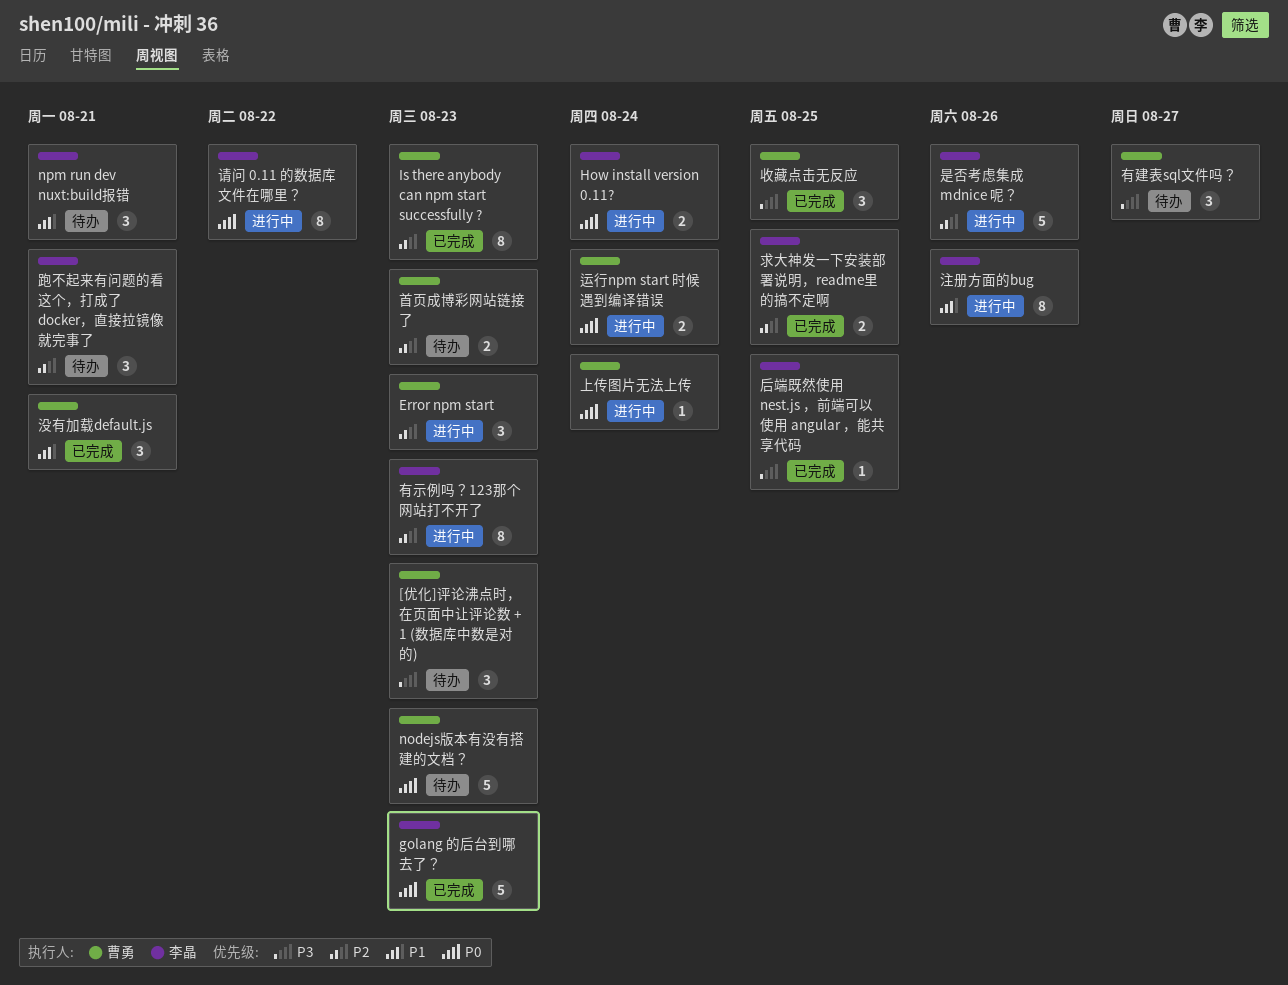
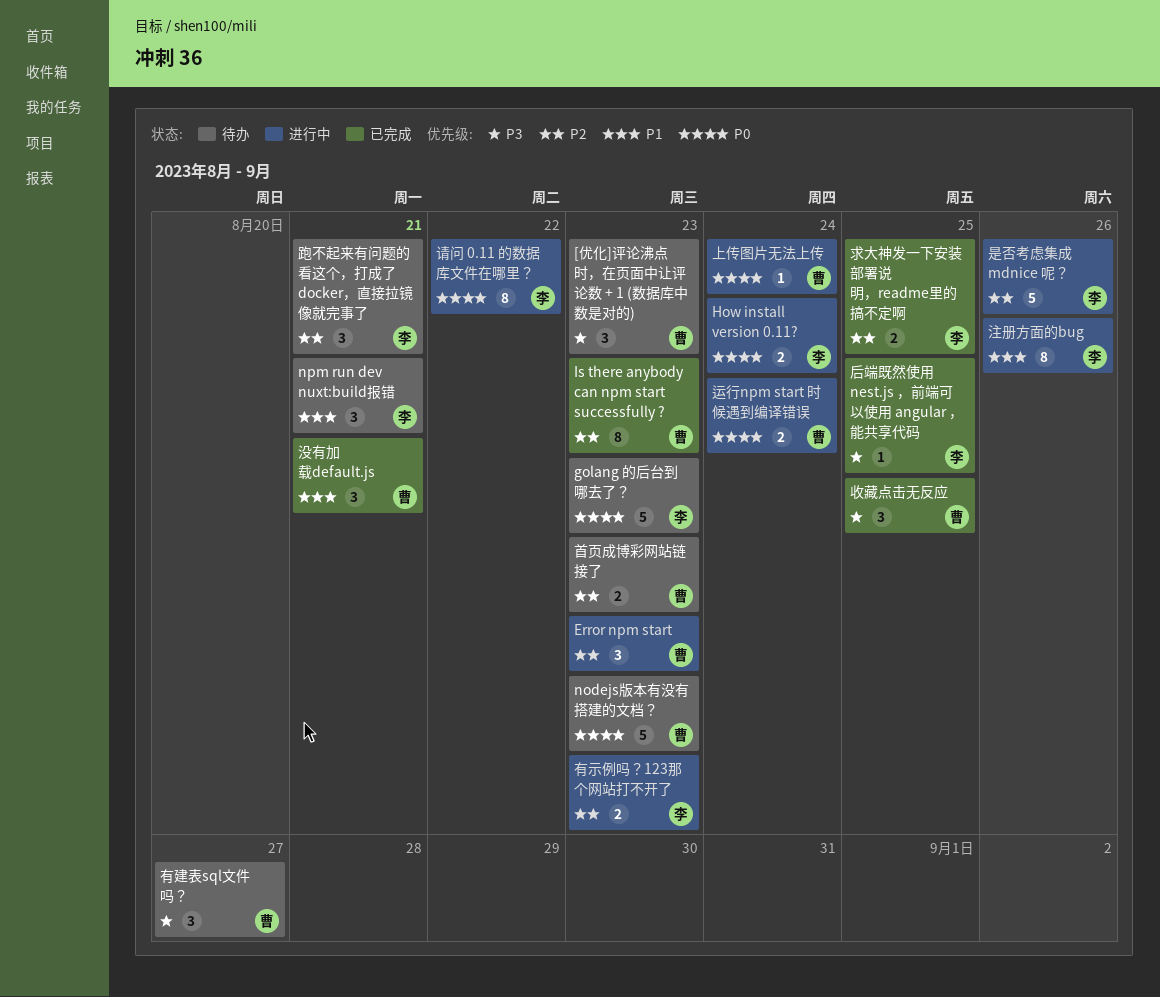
golang 的后台到哪去了？, status: 已完成 -> 待办
有示例吗？123那个网站打不开了, estimate: 8 -> 2

